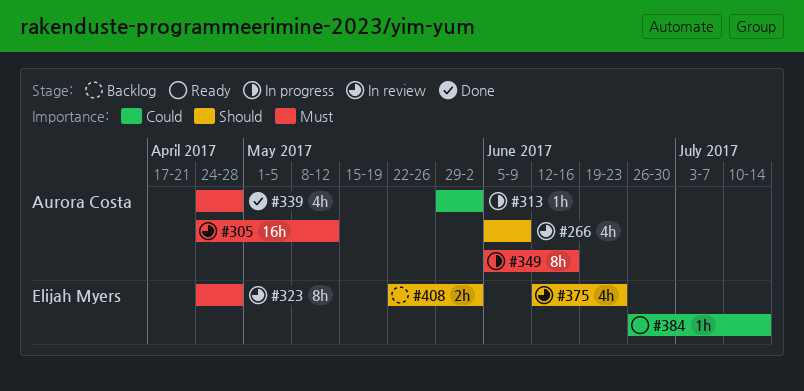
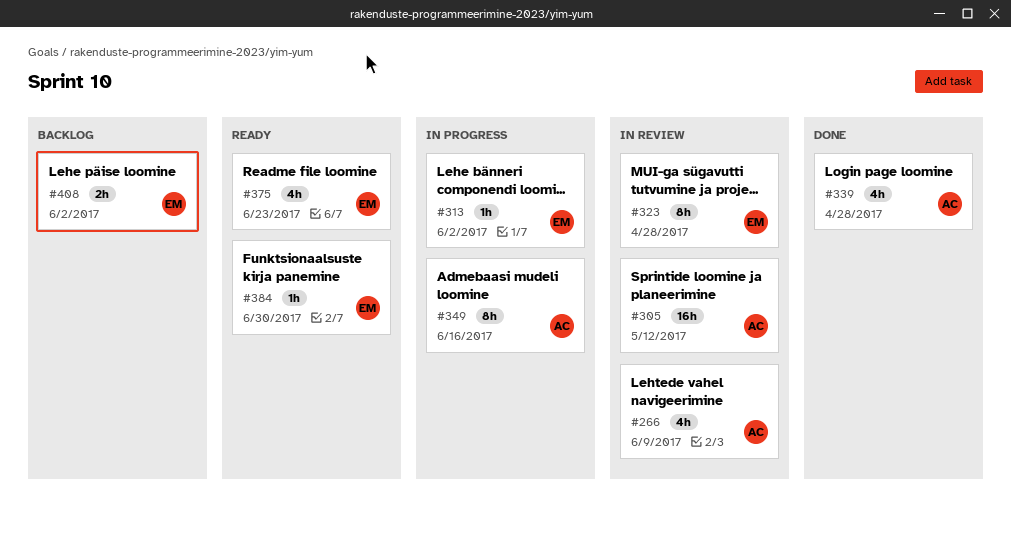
#313, owner: Aurora Costa -> Elijah Myers
#375, status: In review -> Ready
#384, due: Jul 14 -> Jun 30

